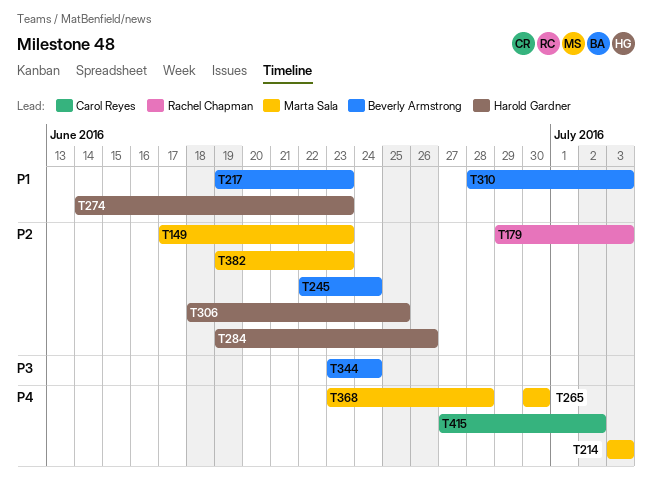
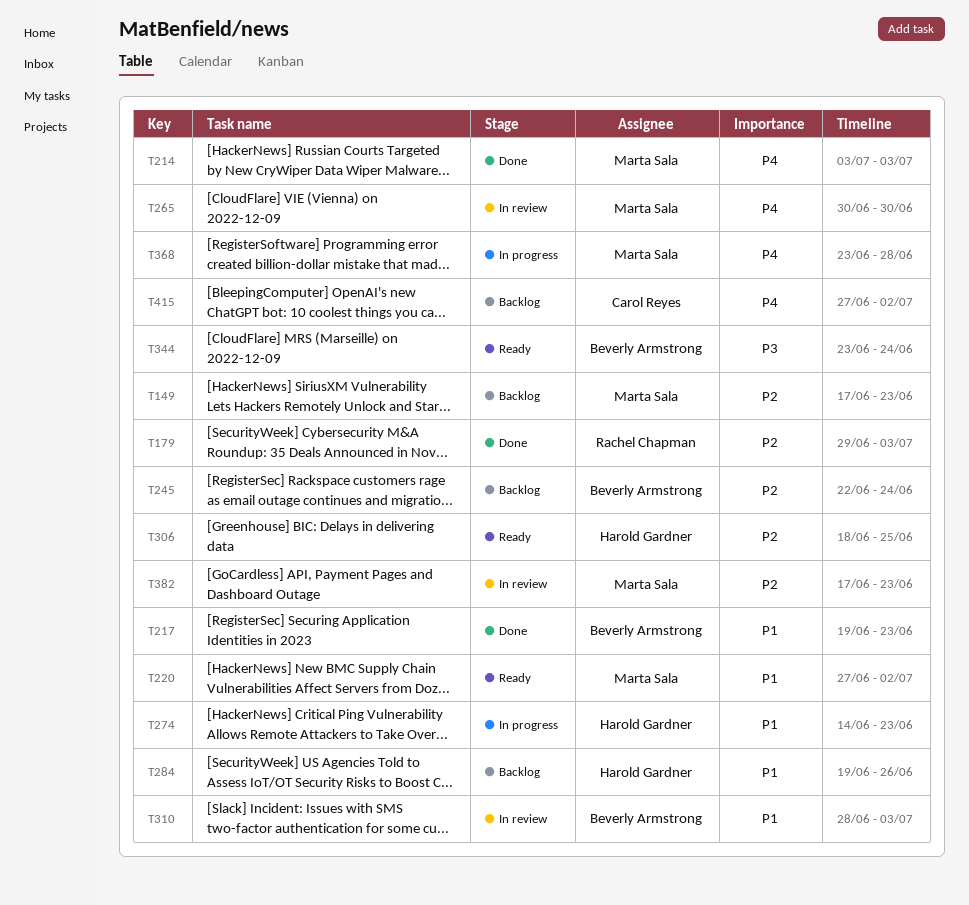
T220: none -> present
T284, priority: P2 -> P1
T382, start: Jun 19 -> Jun 17

